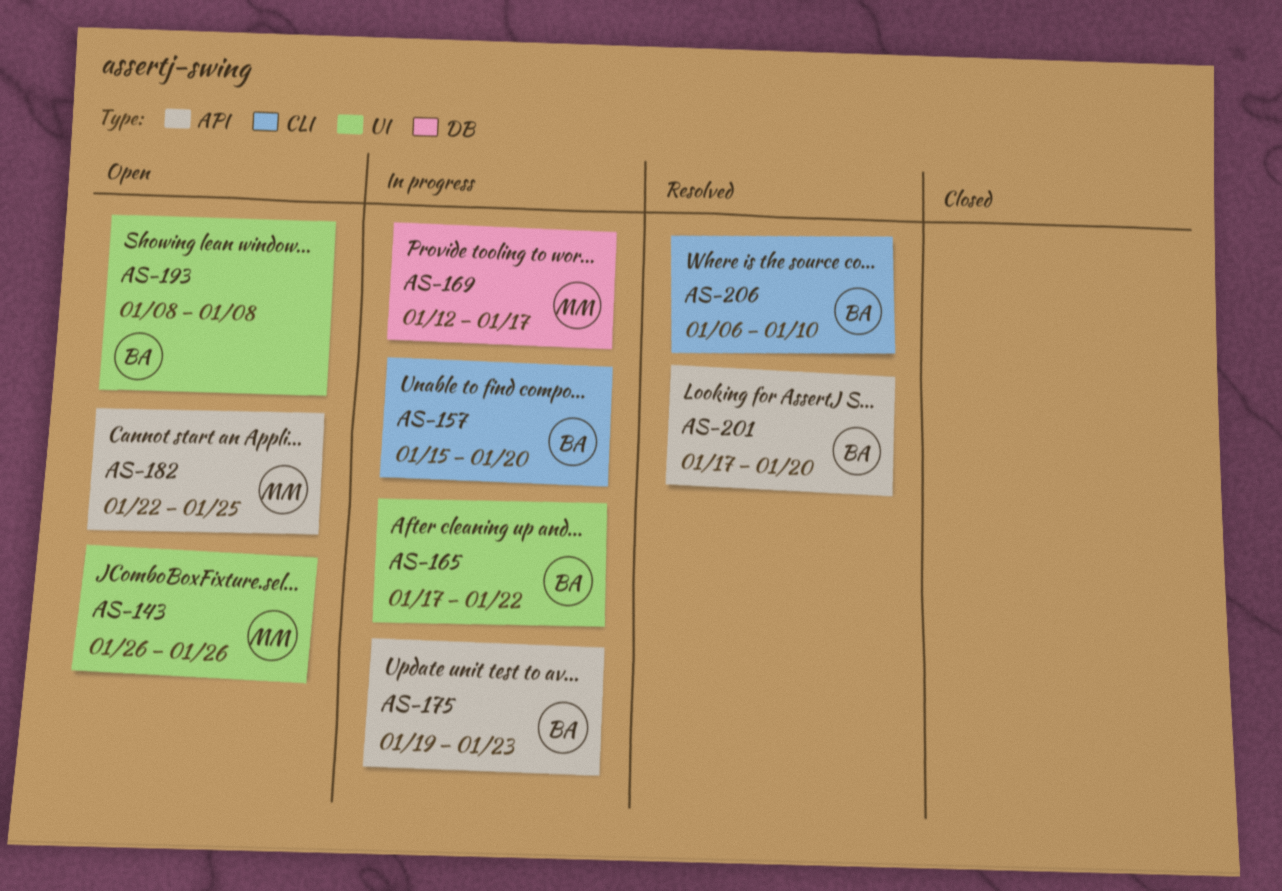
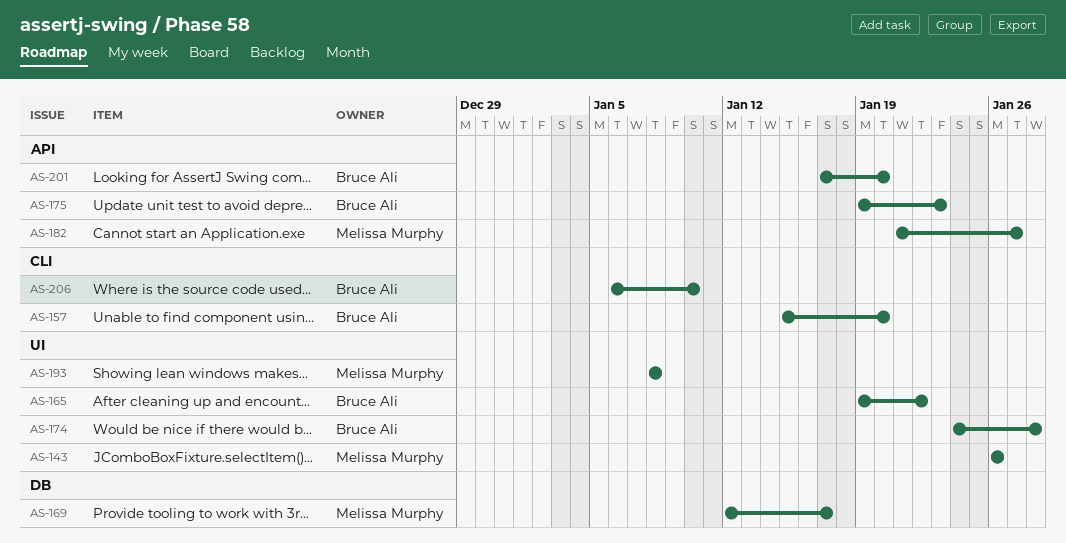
AS-165, start: Jan 17 -> Jan 19
AS-174: none -> present
AS-182, start: Jan 22 -> Jan 21
AS-182, due: Jan 25 -> Jan 27
AS-193, owner: Bruce Ali -> Melissa Murphy

